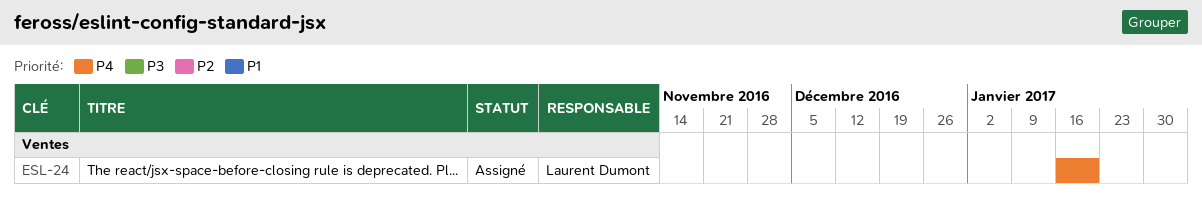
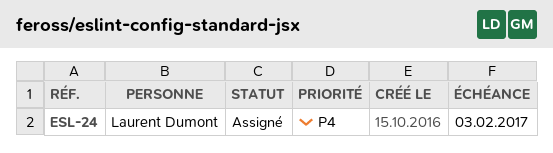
ESL-24, due: Jan 20 -> Feb 3

